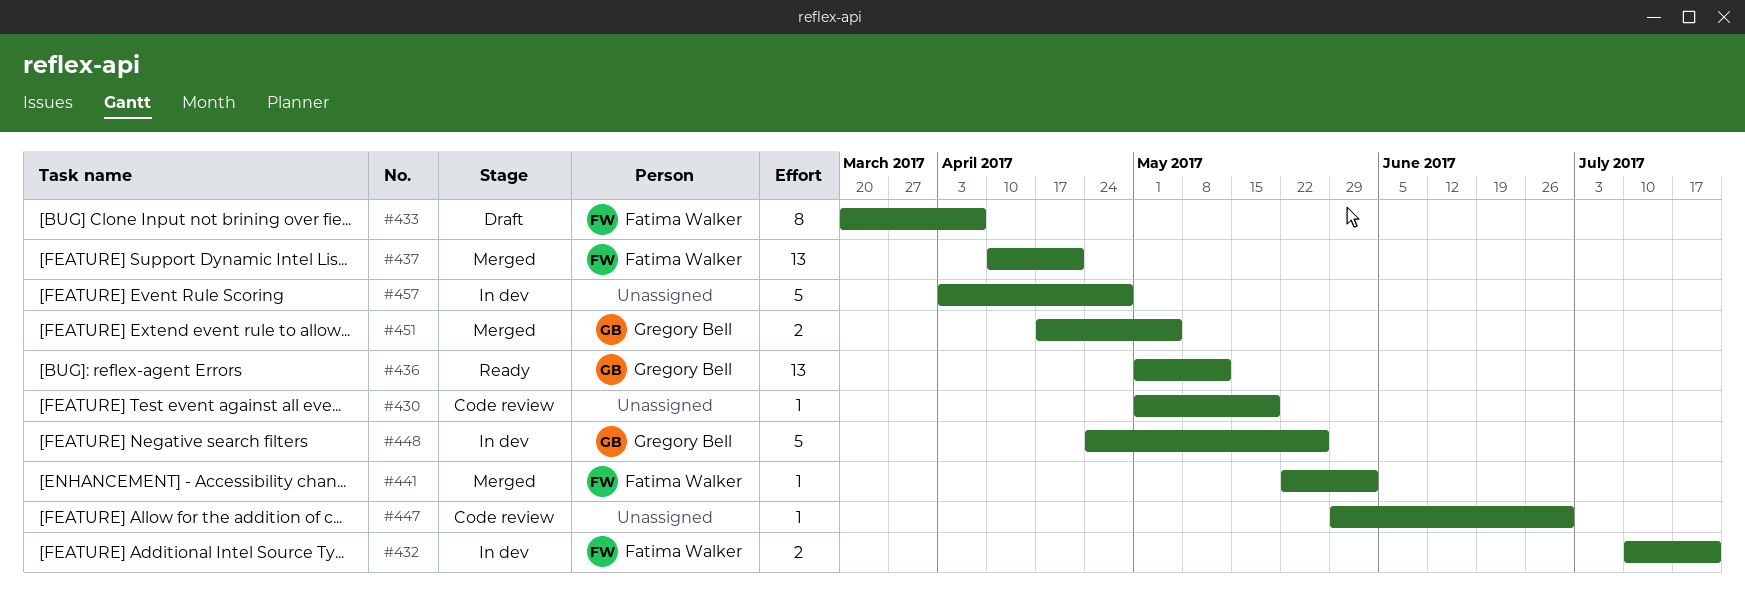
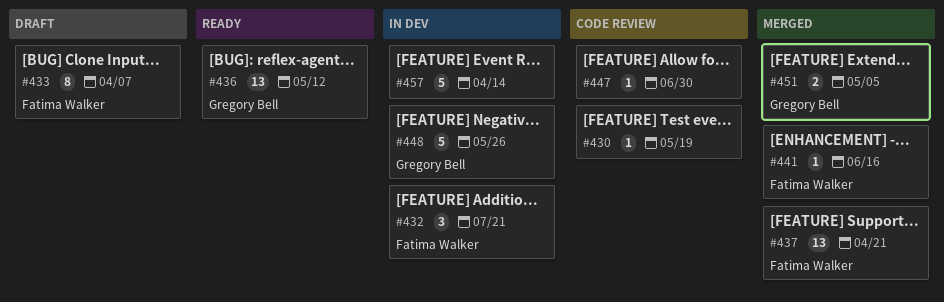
#432, estimate: 2 -> 3
#441, due: Jun 2 -> Jun 16
#457, due: Apr 28 -> Apr 14

